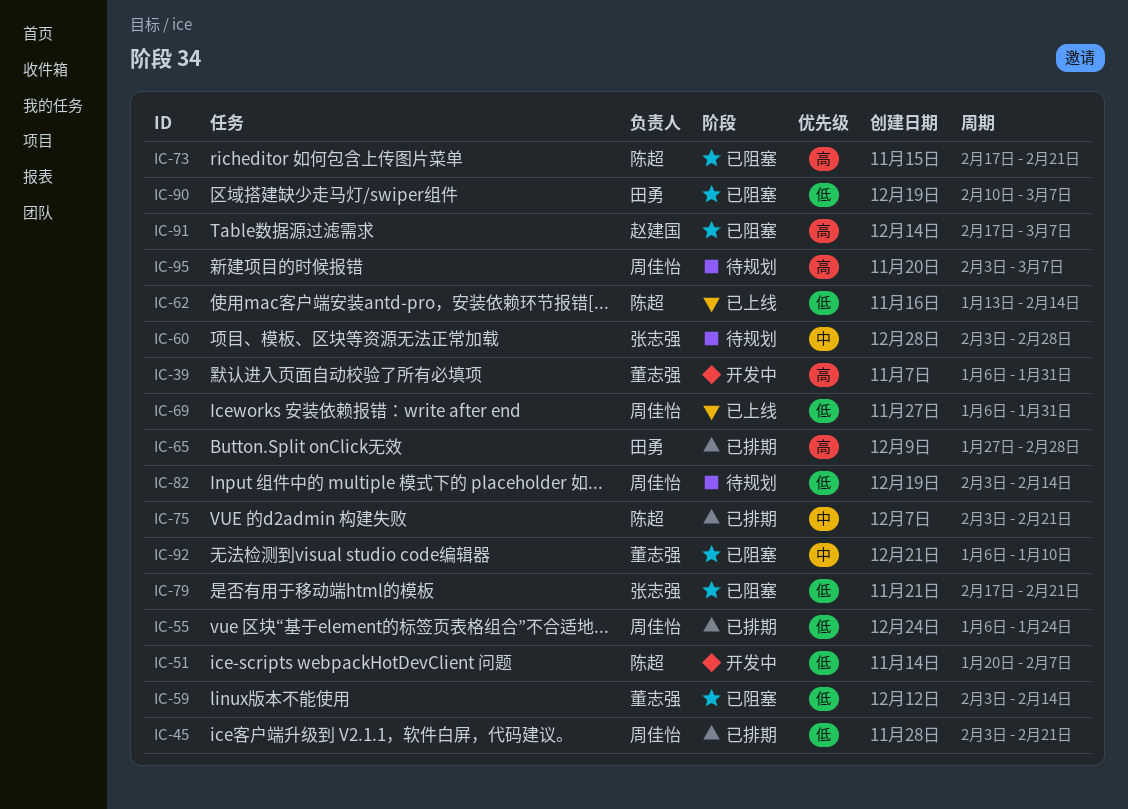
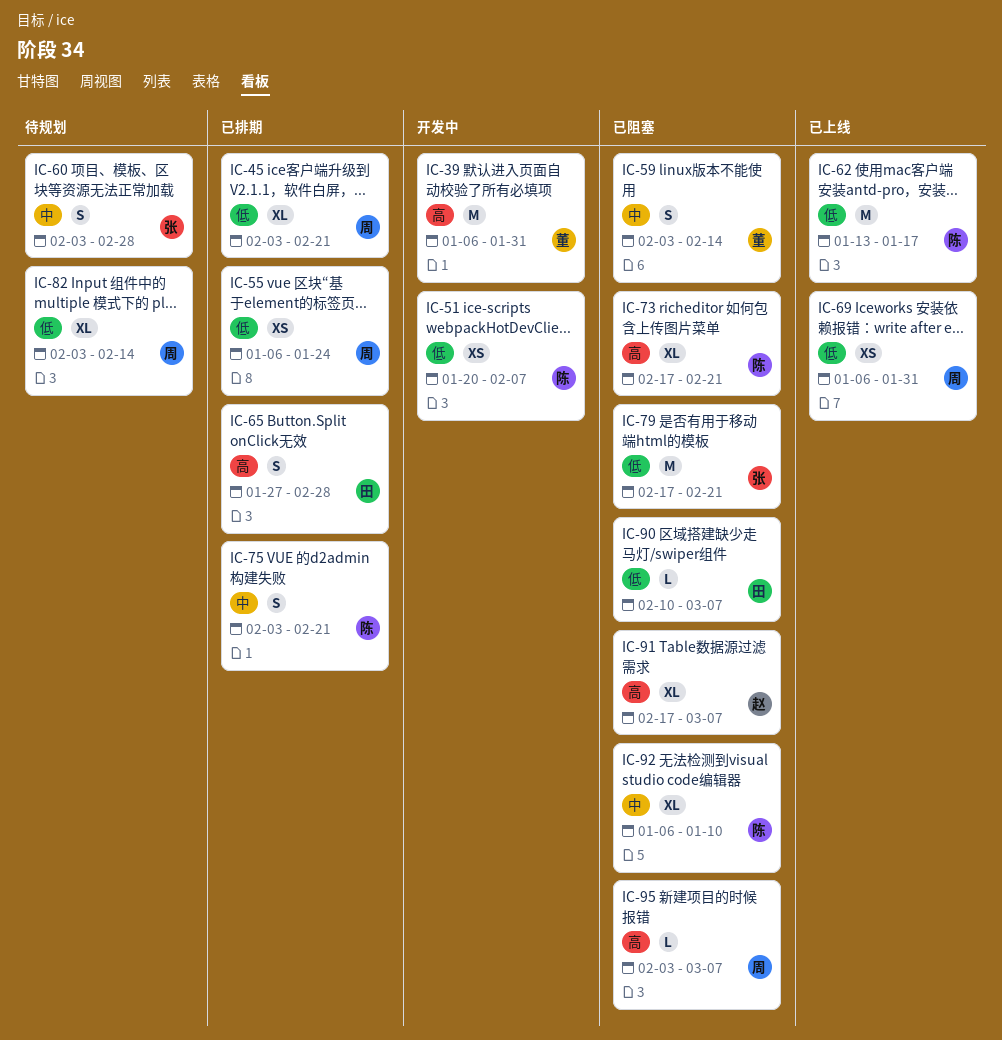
IC-59, priority: 低 -> 中
IC-62, due: Feb 14 -> Jan 17
IC-92, owner: 董志强 -> 陈超
IC-95, status: 待规划 -> 已阻塞

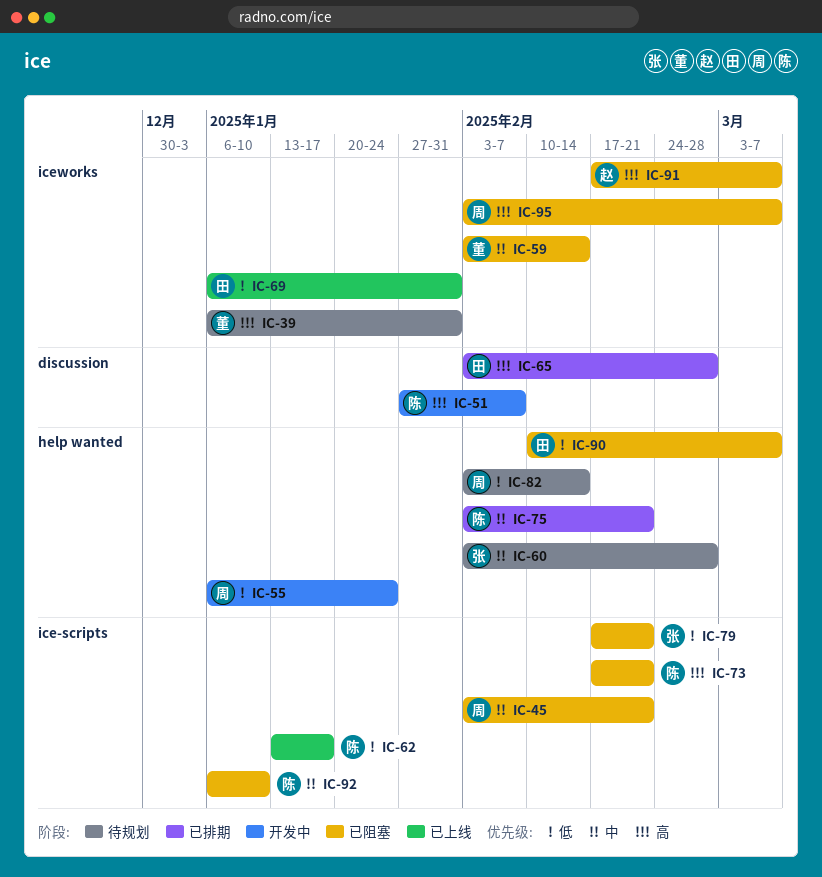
IC-39, status: 开发中 -> 待规划
IC-45, status: 已排期 -> 已阻塞
IC-45, priority: 低 -> 中
IC-51, priority: 低 -> 高
IC-51, start: Jan 20 -> Jan 27
IC-55, status: 已排期 -> 开发中
IC-65, start: Jan 27 -> Feb 3
IC-69, owner: 周 -> 田

